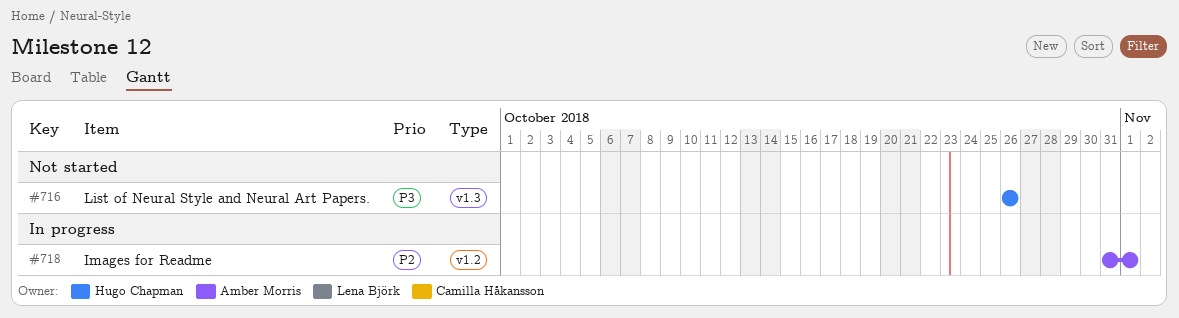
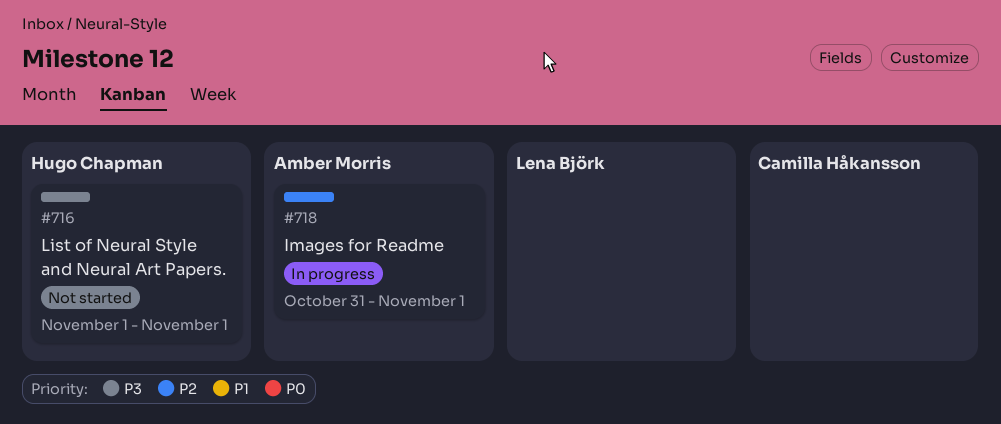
#716, start: Oct 26 -> Nov 1
#716, due: Oct 26 -> Nov 1

